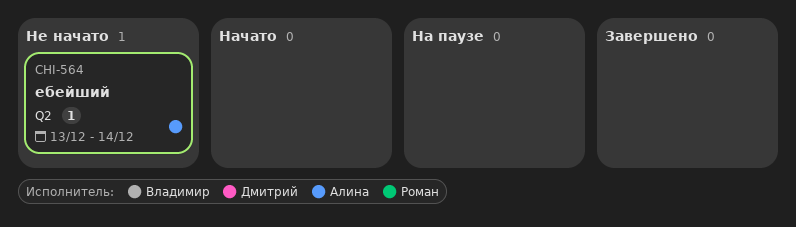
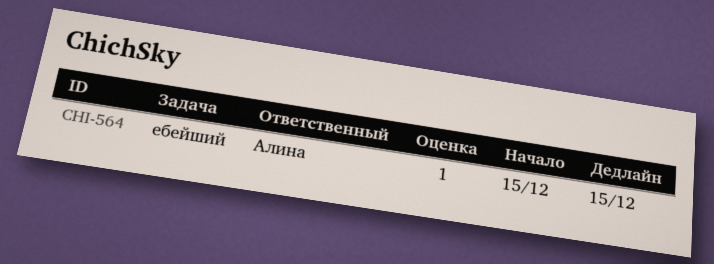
CHI-564, start: Dec 13 -> Dec 15
CHI-564, due: Dec 14 -> Dec 15

